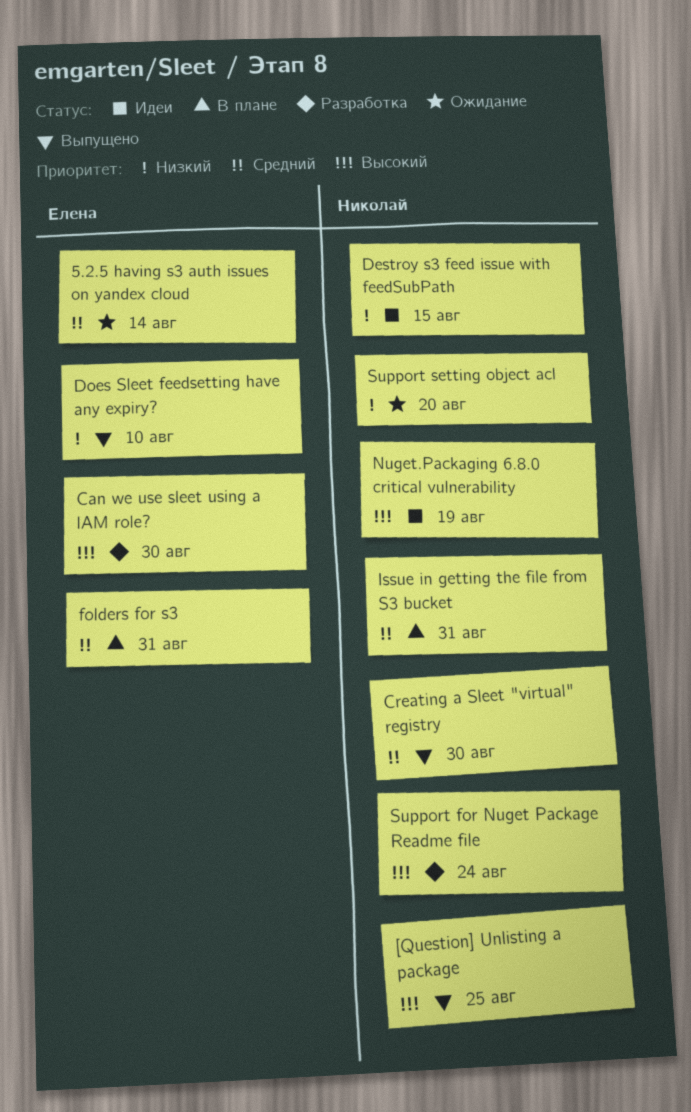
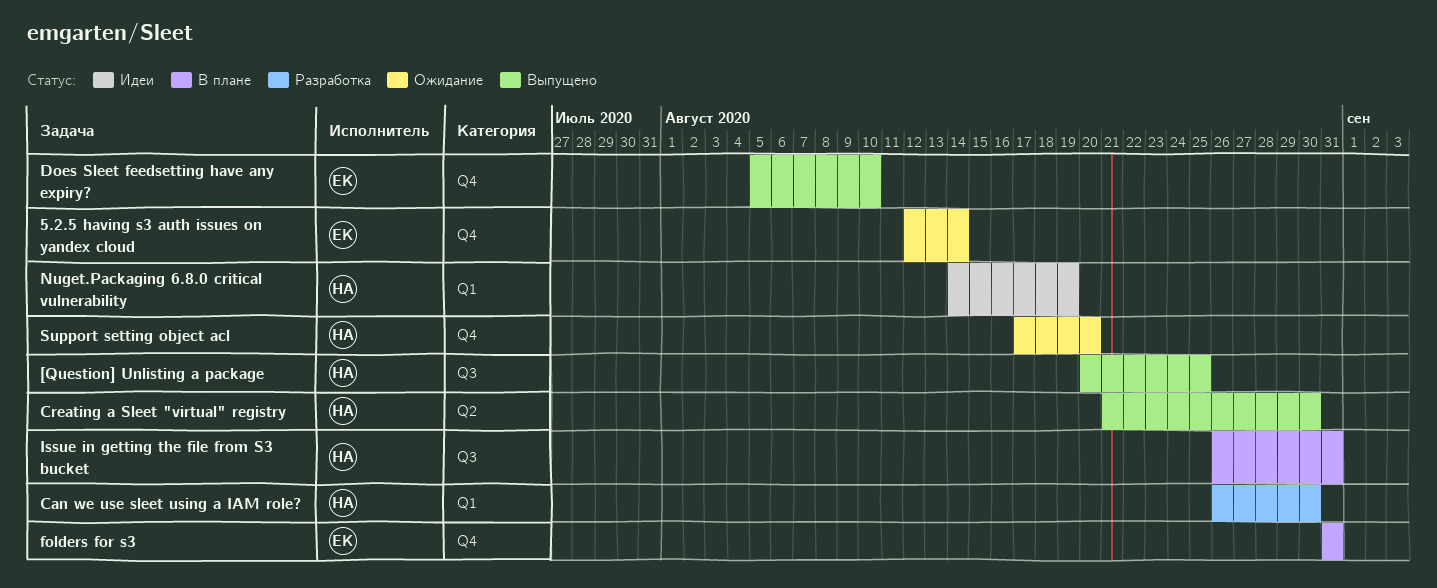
Can we use sleet using a IAM role?, owner: Елена -> Николай
Destroy s3 feed issue with feedSubPath: present -> none
Support for Nuget Package Readme file: present -> none

